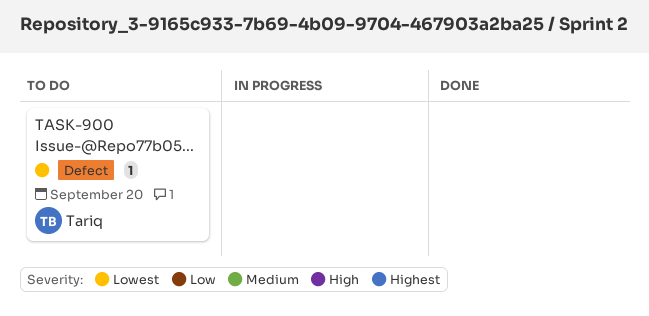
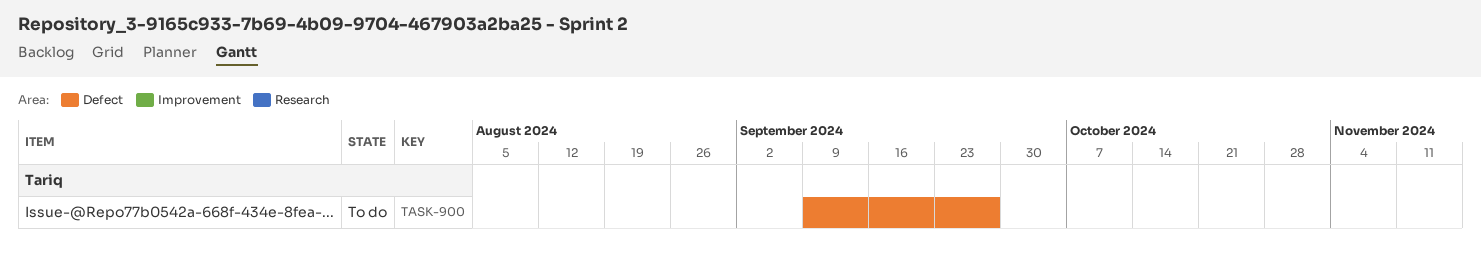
TASK-900, due: Sep 20 -> Sep 27

